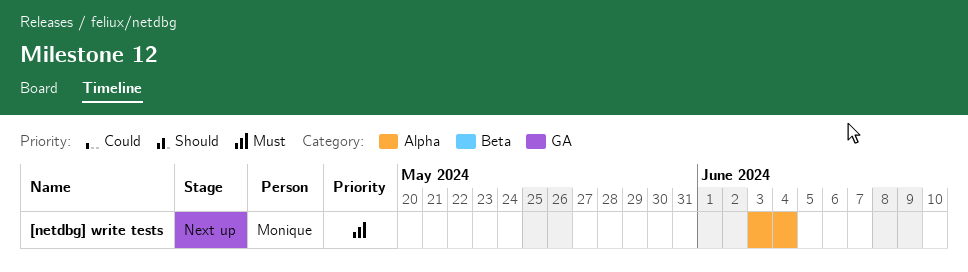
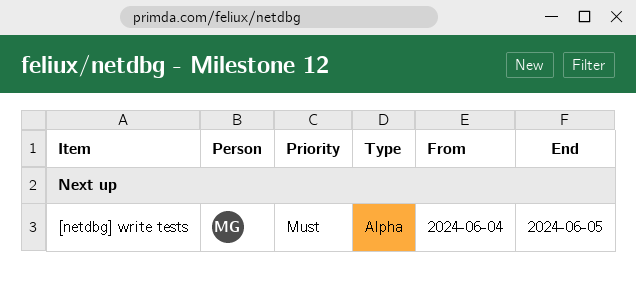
[netdbg] write tests, start: Jun 3 -> Jun 4
[netdbg] write tests, due: Jun 4 -> Jun 5

